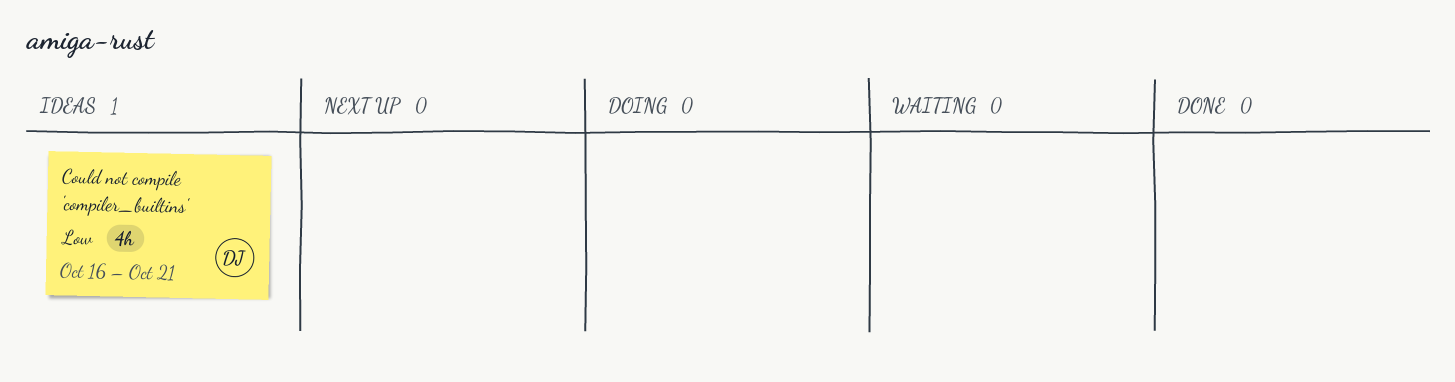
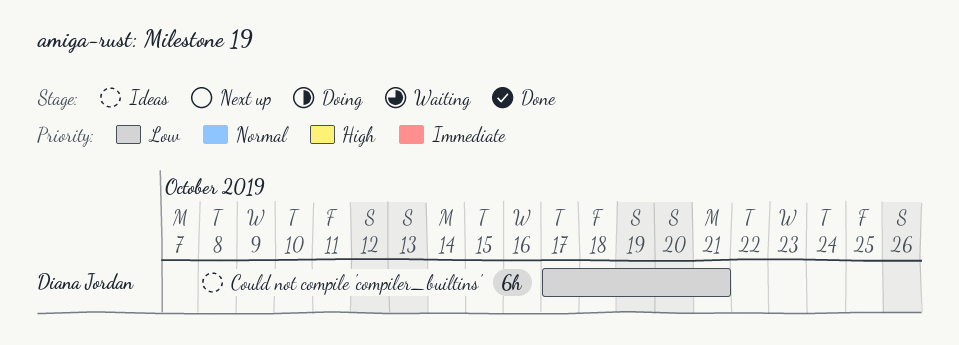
Could not compile 'compiler_builtins', estimate: 4h -> 6h
Could not compile 'compiler_builtins', start: Oct 16 -> Oct 17

